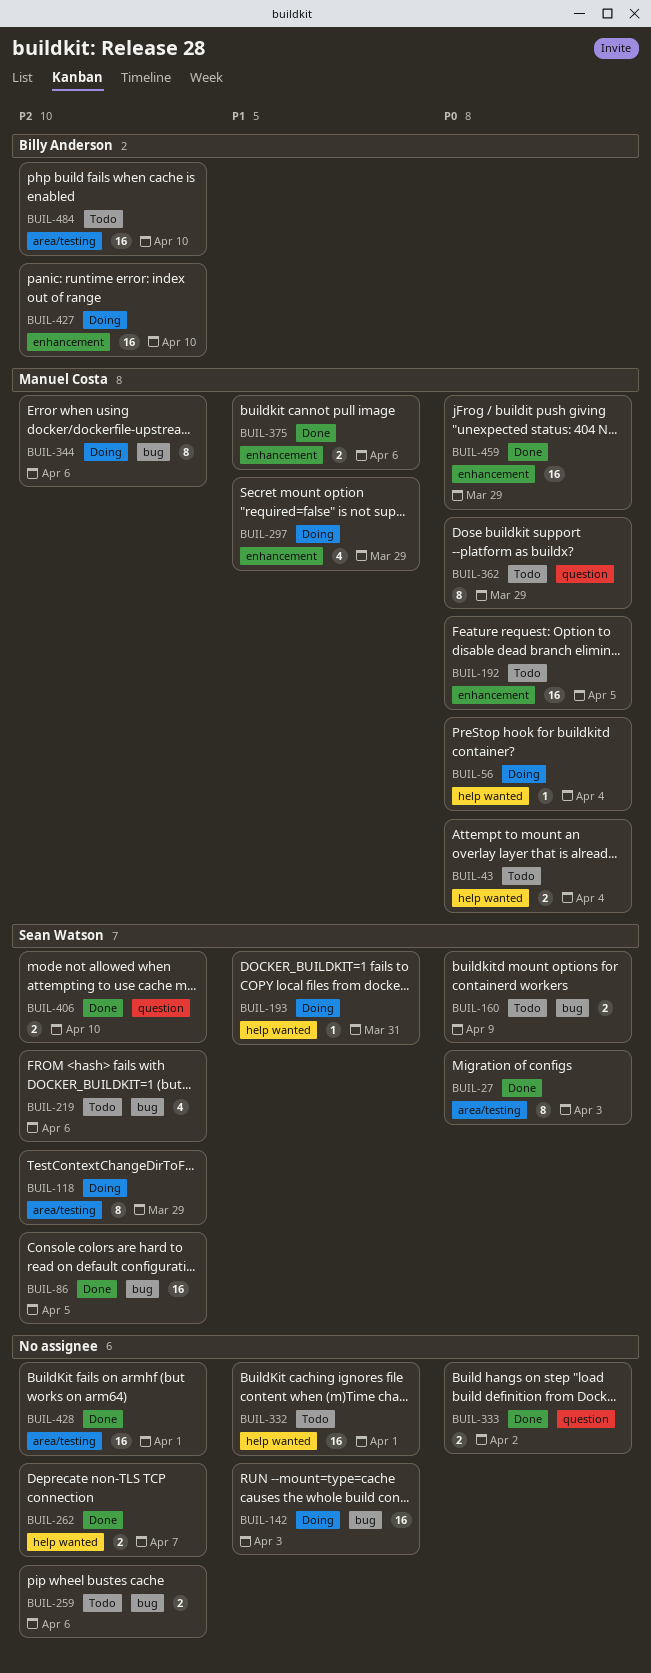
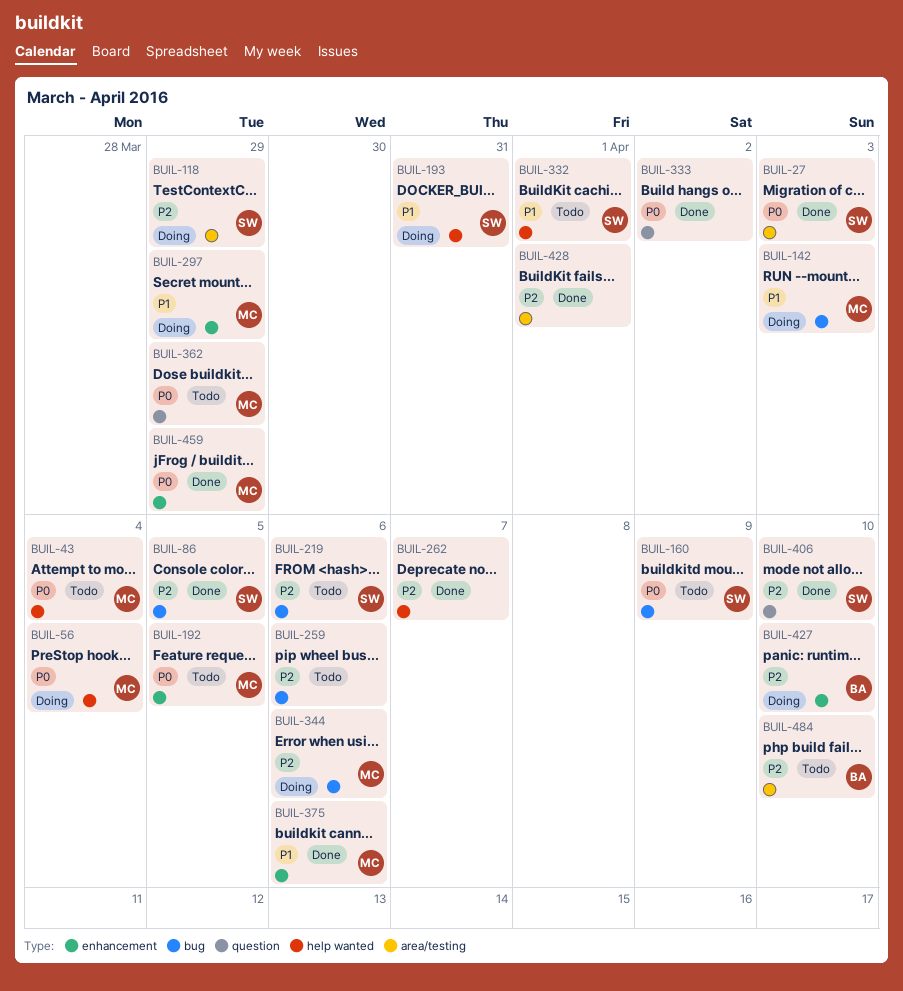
BUIL-142, owner: none -> Manuel Costa
BUIL-332, owner: none -> Sean Watson

